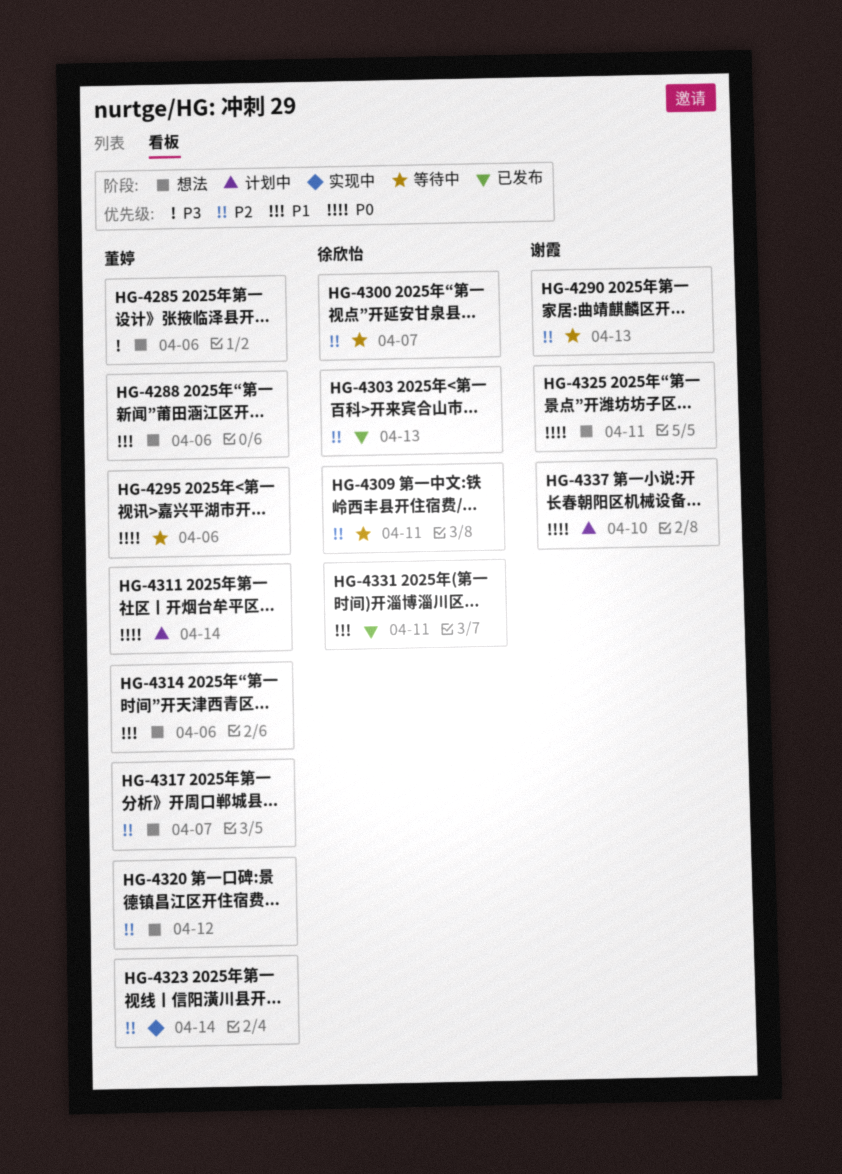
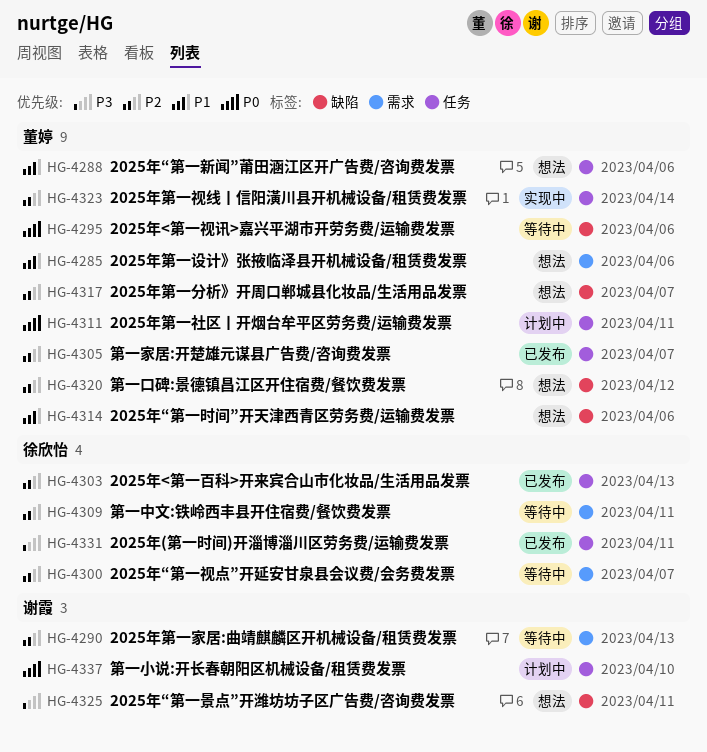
HG-4285, priority: P3 -> P1
HG-4305: none -> present
HG-4311, due: Apr 14 -> Apr 11
HG-4325, priority: P0 -> P3
HG-4331, priority: P1 -> P3

